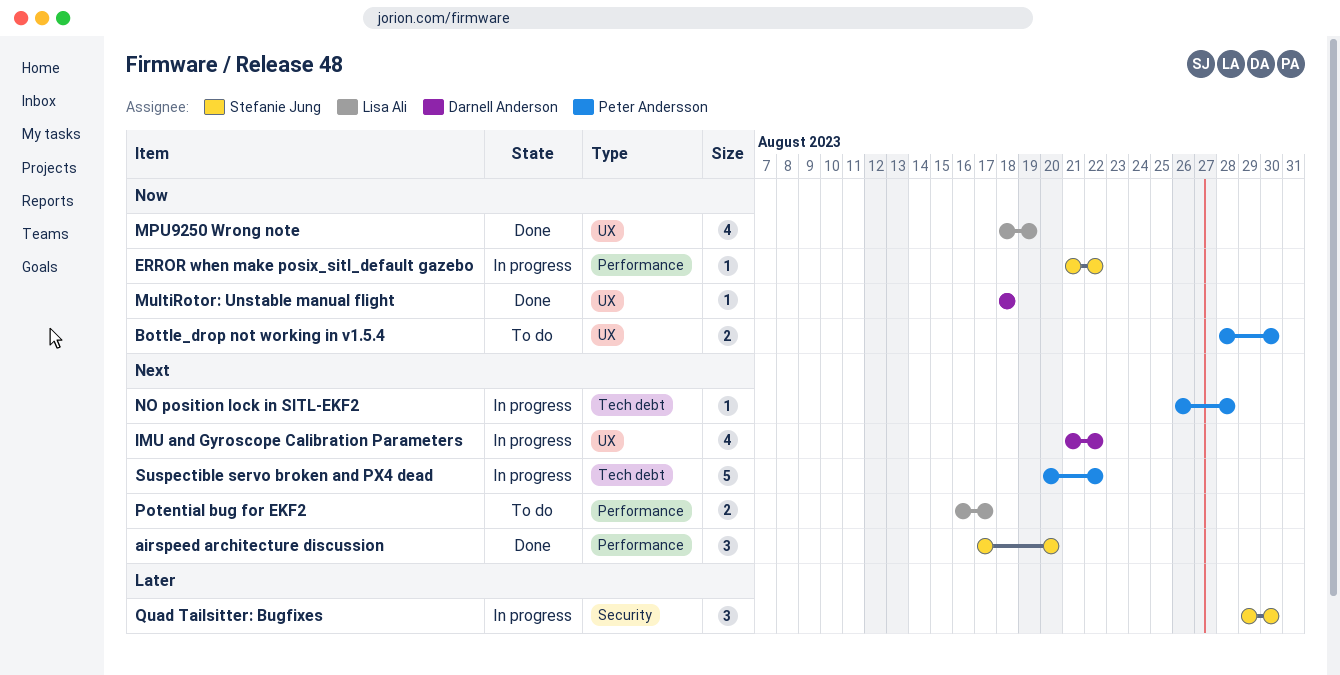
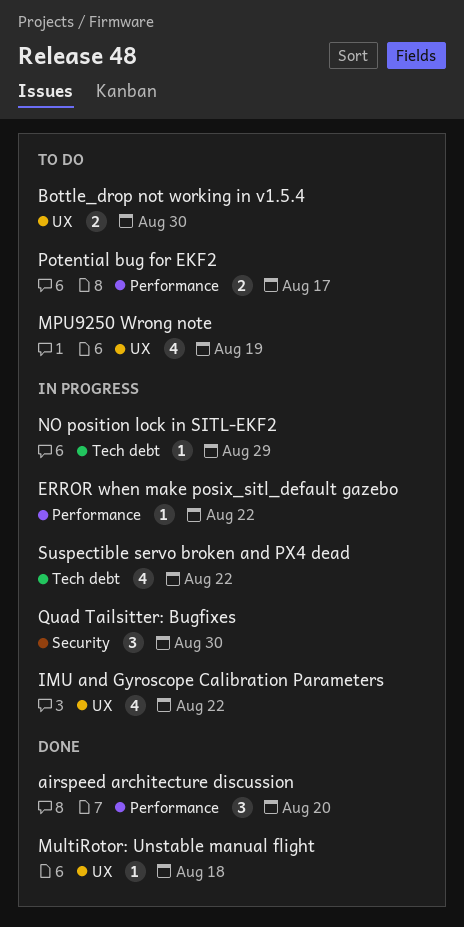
MPU9250 Wrong note, status: Done -> To do
NO position lock in SITL-EKF2, due: Aug 28 -> Aug 29
Suspectible servo broken and PX4 dead, estimate: 5 -> 4

